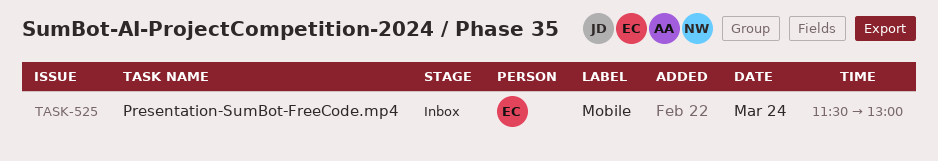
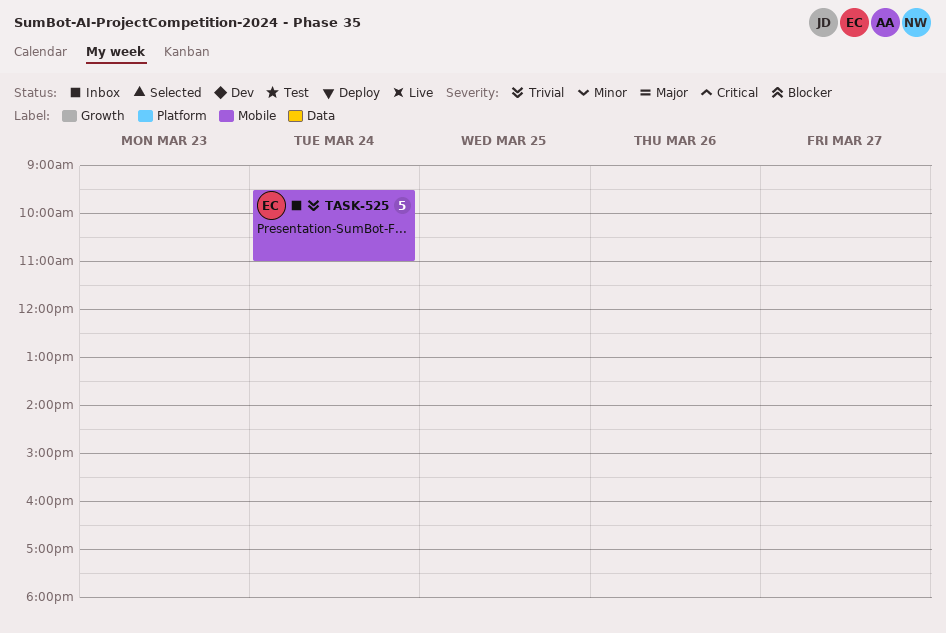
TASK-525, begins: 11:30 -> 09:30
TASK-525, ends: 13:00 -> 11:00

